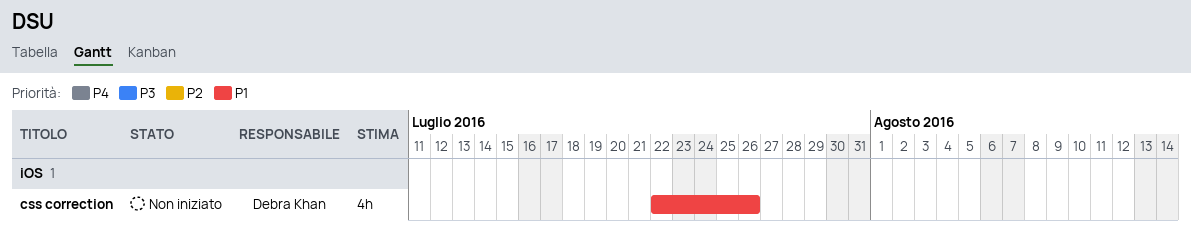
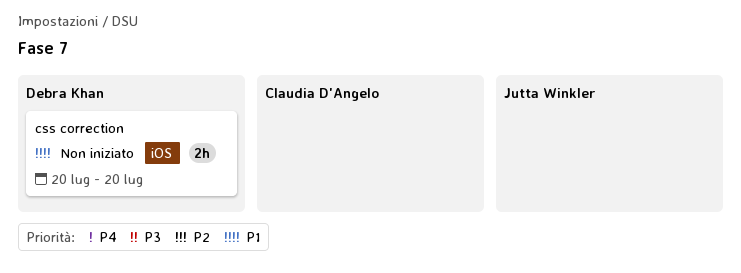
css correction, estimate: 4h -> 2h
css correction, start: Jul 22 -> Jul 20
css correction, due: Jul 26 -> Jul 20

